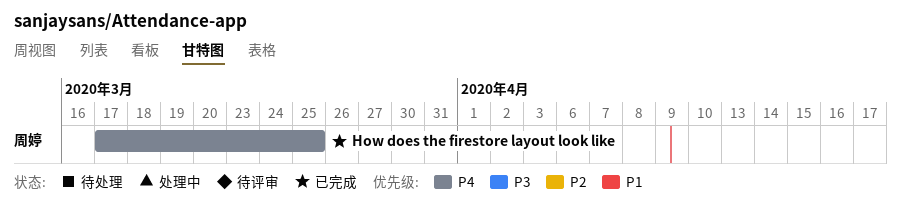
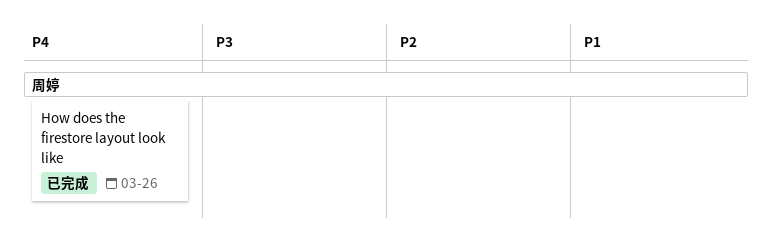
How does the firestore layout look like, due: Mar 25 -> Mar 26

